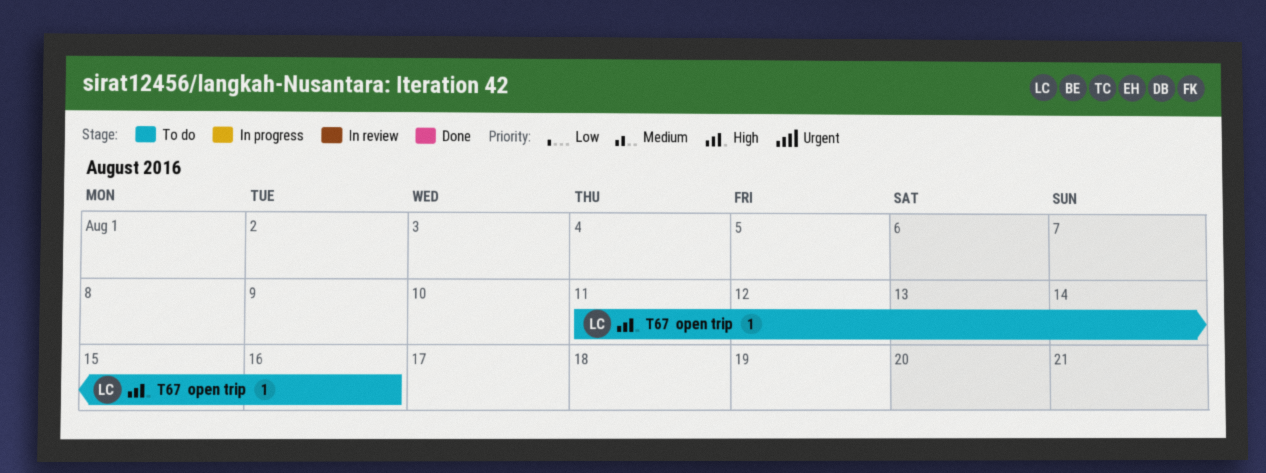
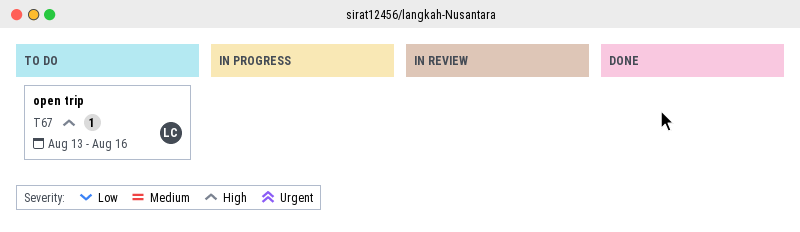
T67, start: Aug 11 -> Aug 13

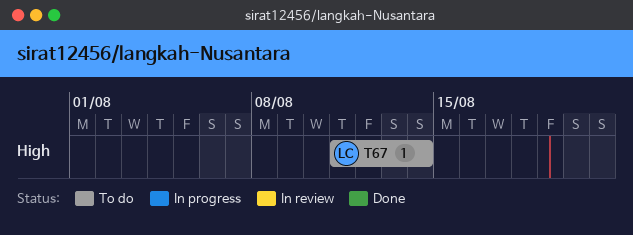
T67, start: Aug 13 -> Aug 11
T67, due: Aug 16 -> Aug 14

